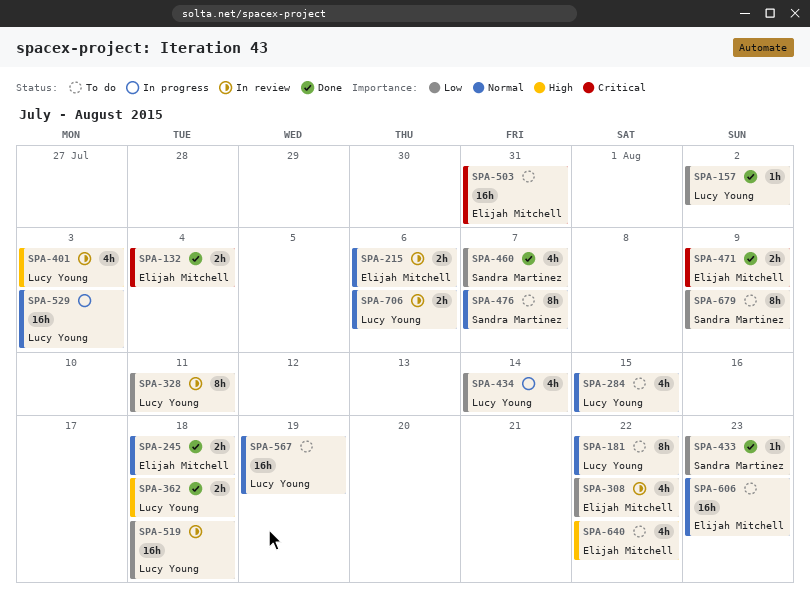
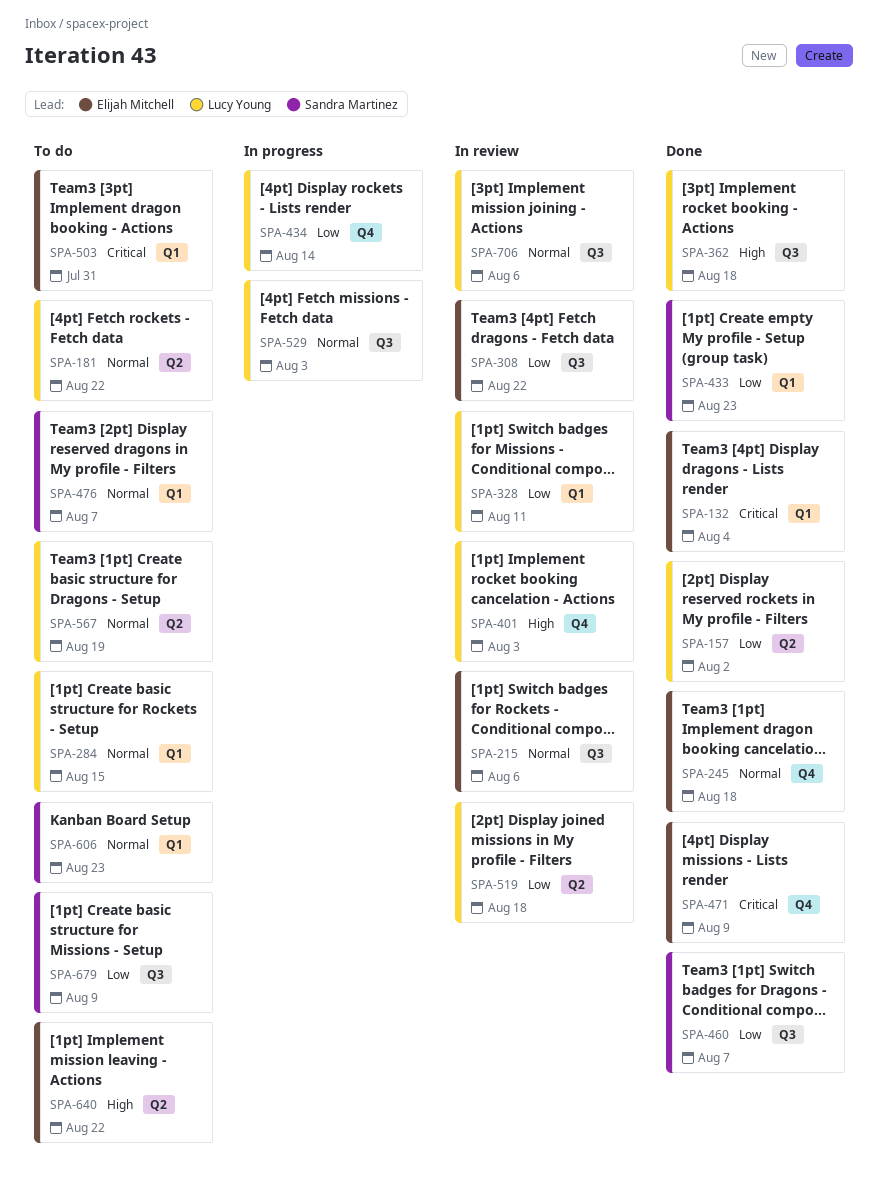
SPA-606, owner: Elijah Mitchell -> Sandra Martinez

